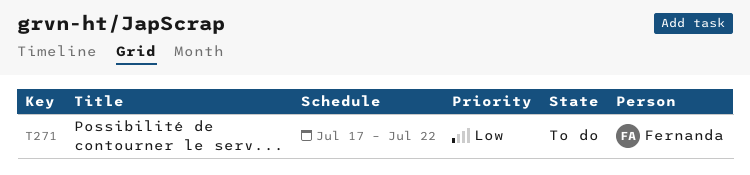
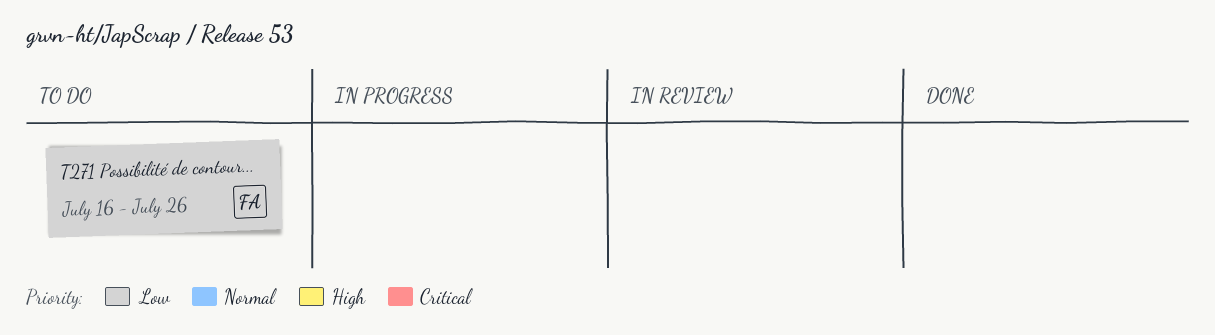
T271, start: Jul 17 -> Jul 16
T271, due: Jul 22 -> Jul 26

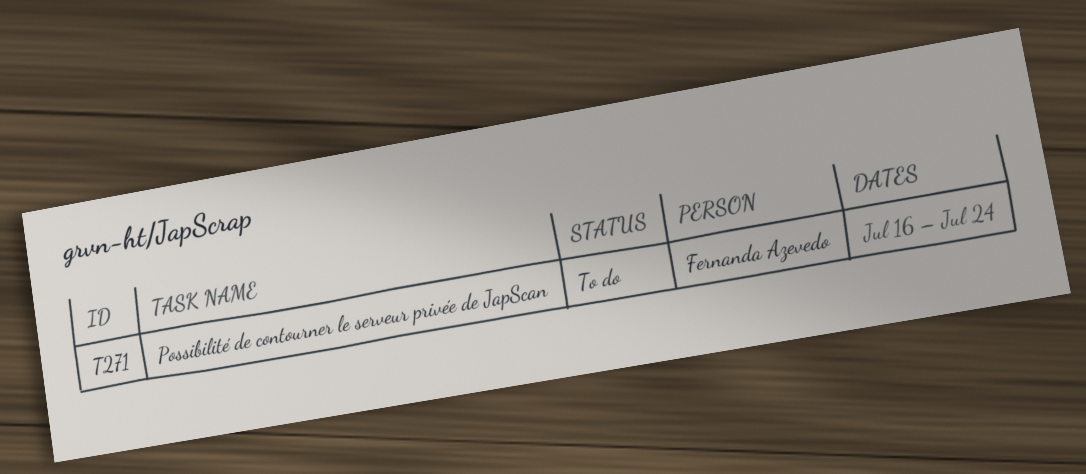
T271, due: Jul 26 -> Jul 24

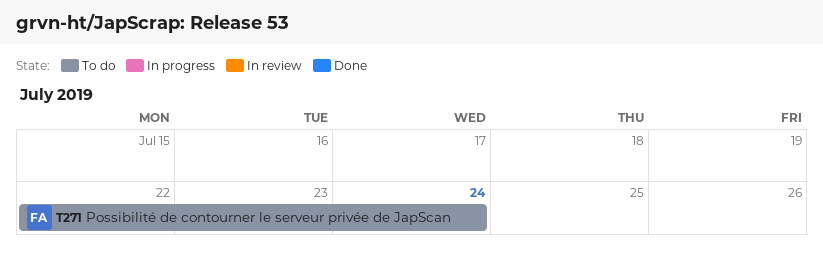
T271, start: Jul 16 -> Jul 22

